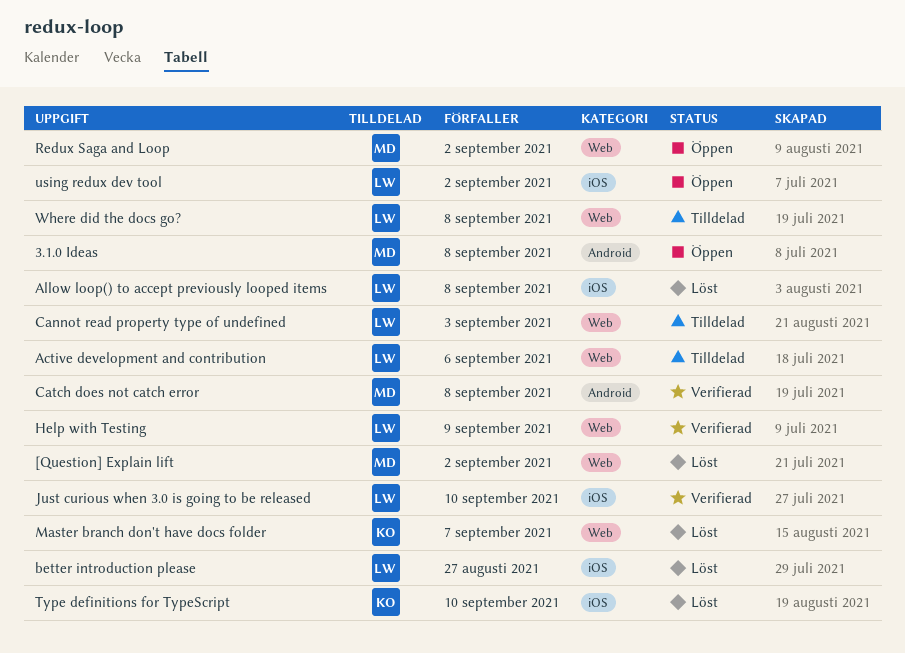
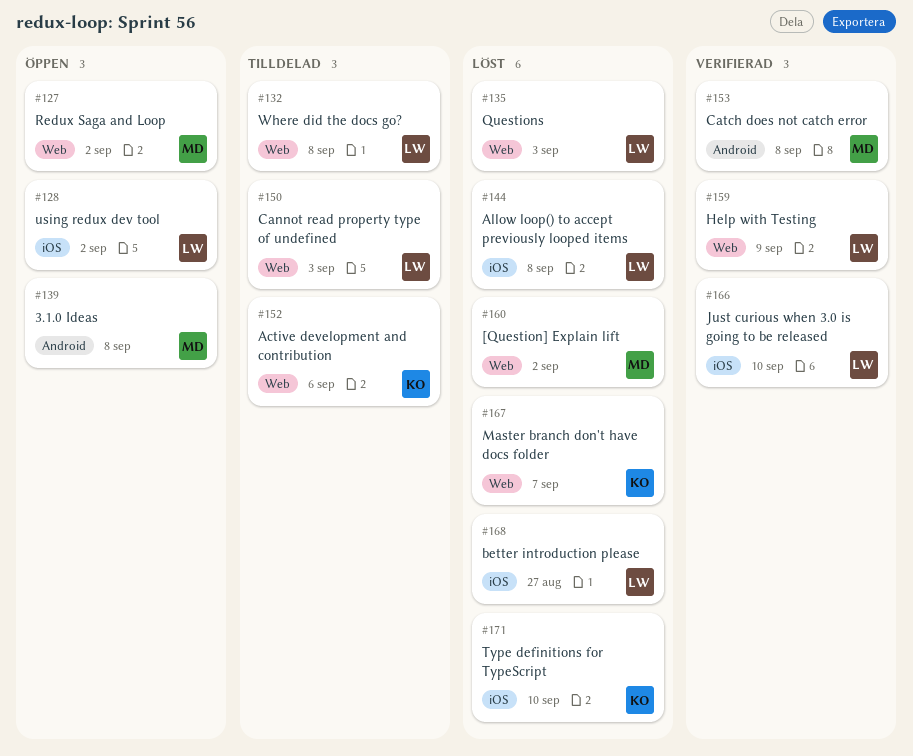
Active development and contribution, owner: LW -> KO
Questions: none -> present

